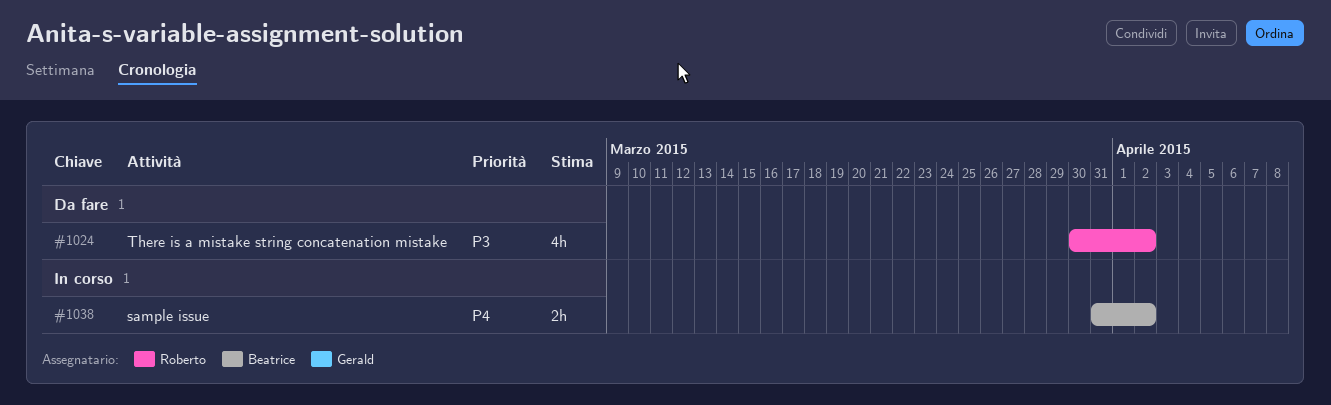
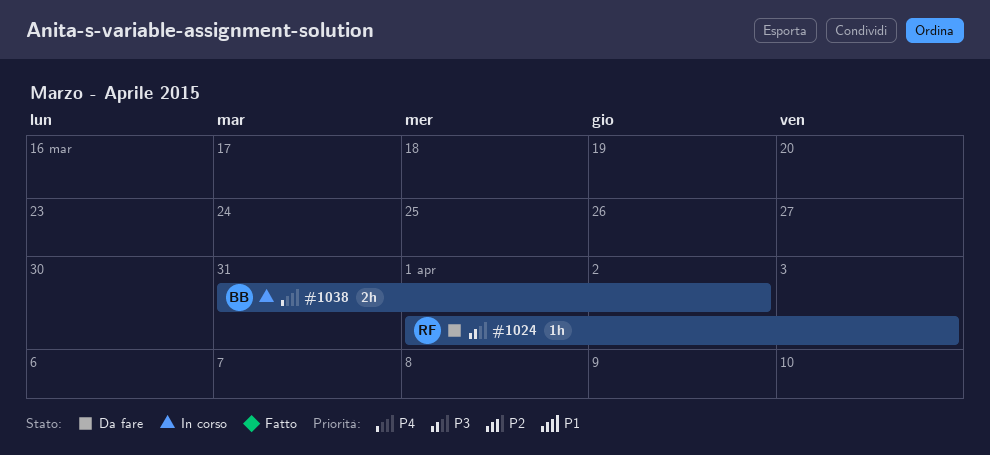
#1024, estimate: 4h -> 1h
#1024, start: Mar 30 -> Apr 1
#1024, due: Apr 2 -> Apr 3

